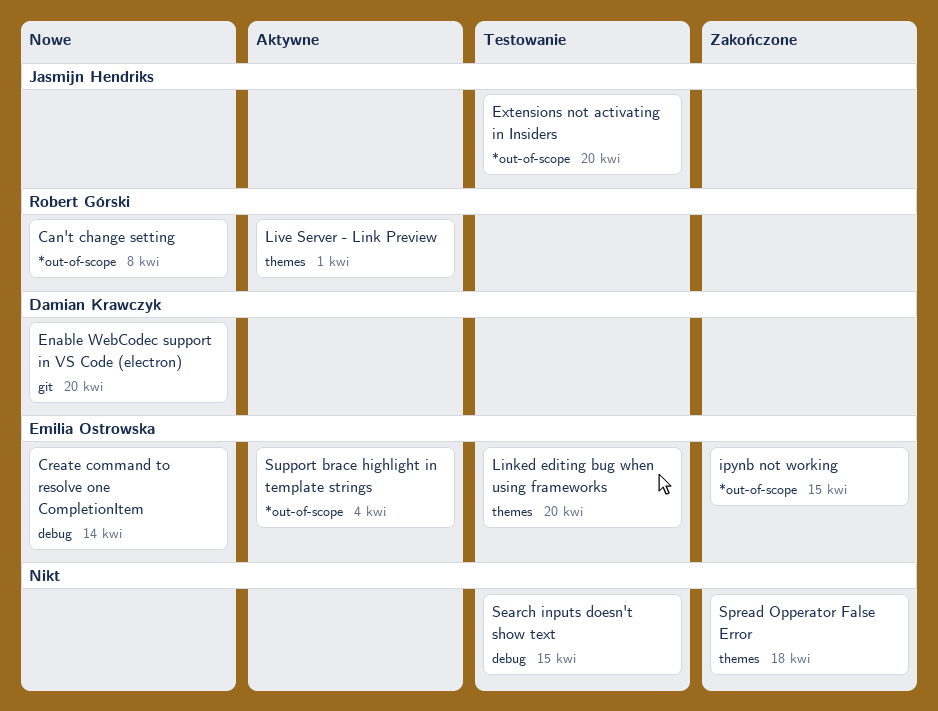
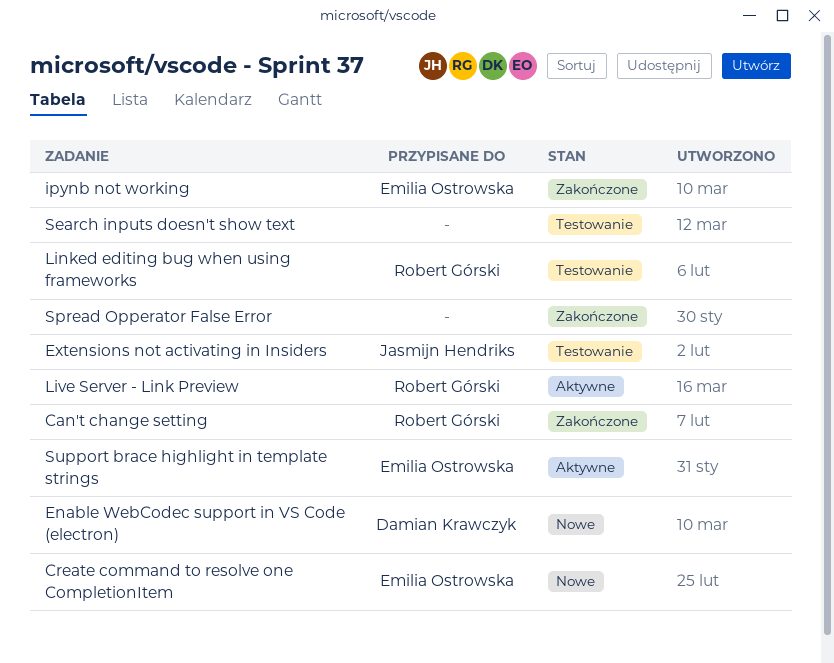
Can't change setting, status: Nowe -> Zakończone
Linked editing bug when using frameworks, owner: Emilia Ostrowska -> Robert Górski

